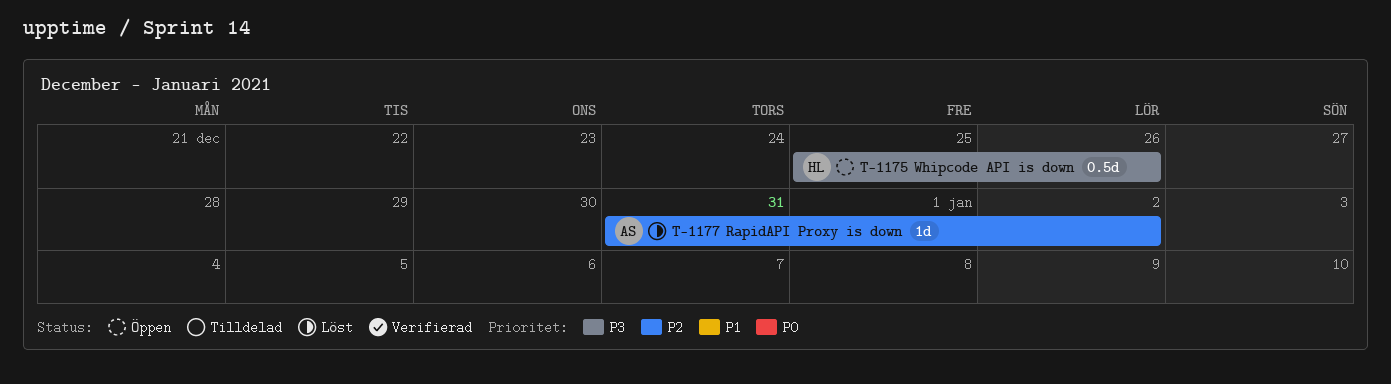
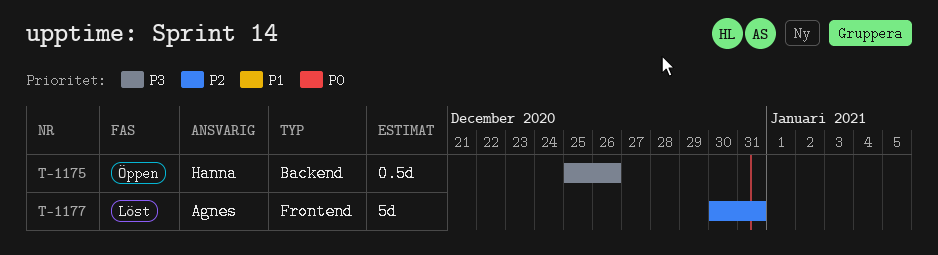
T-1177, estimate: 1d -> 5d
T-1177, start: Dec 31 -> Dec 30
T-1177, due: Jan 2 -> Dec 31

